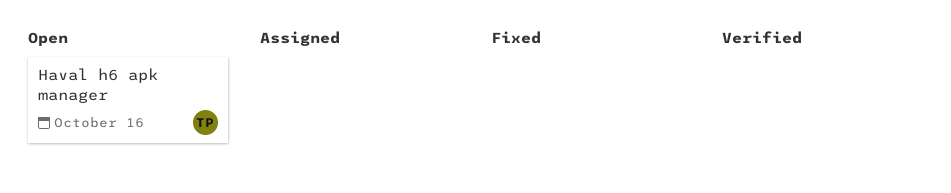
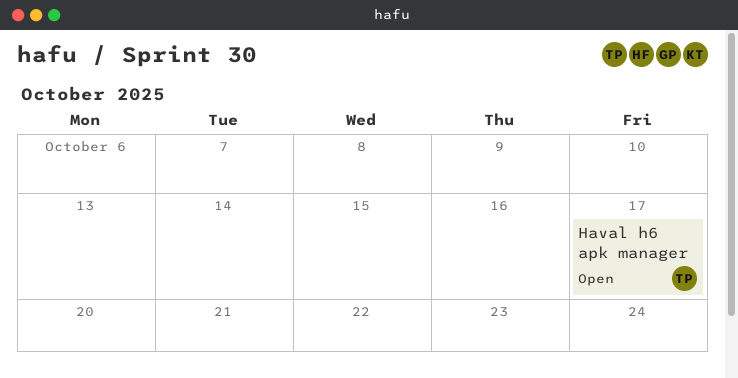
Haval h6 apk manager, due: Oct 16 -> Oct 17

